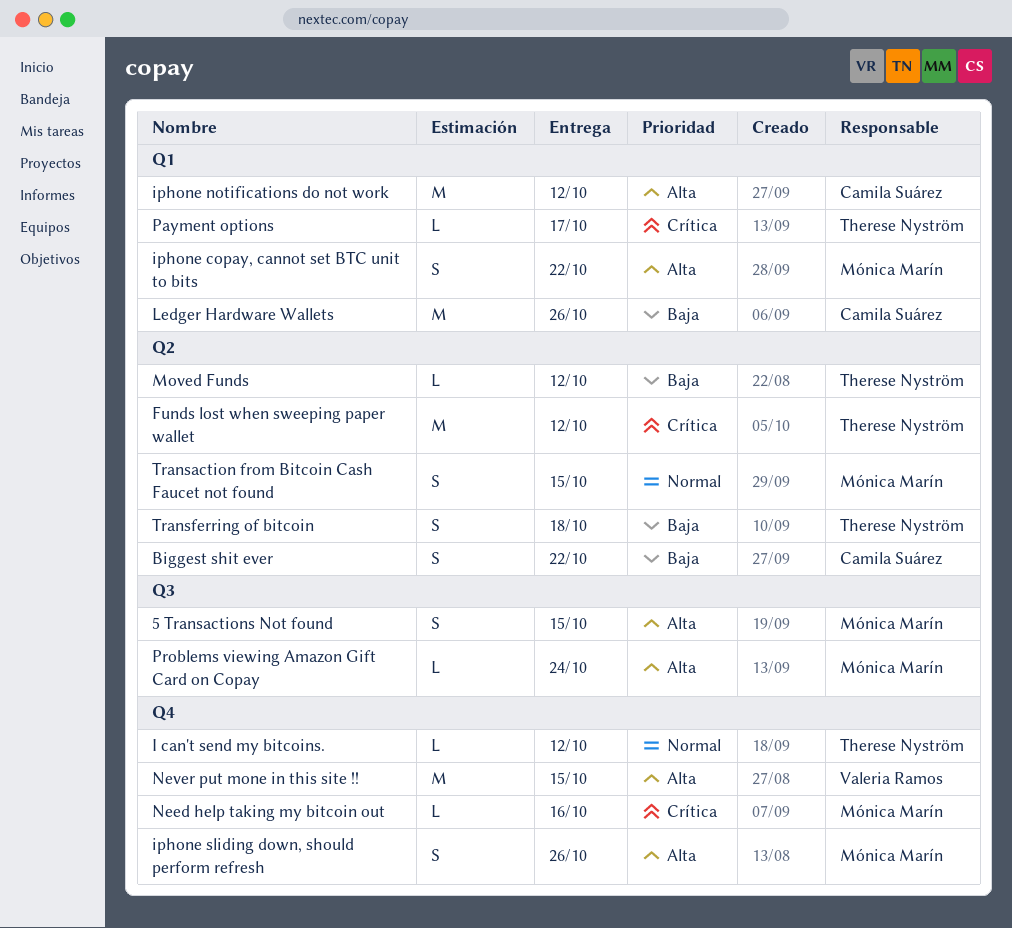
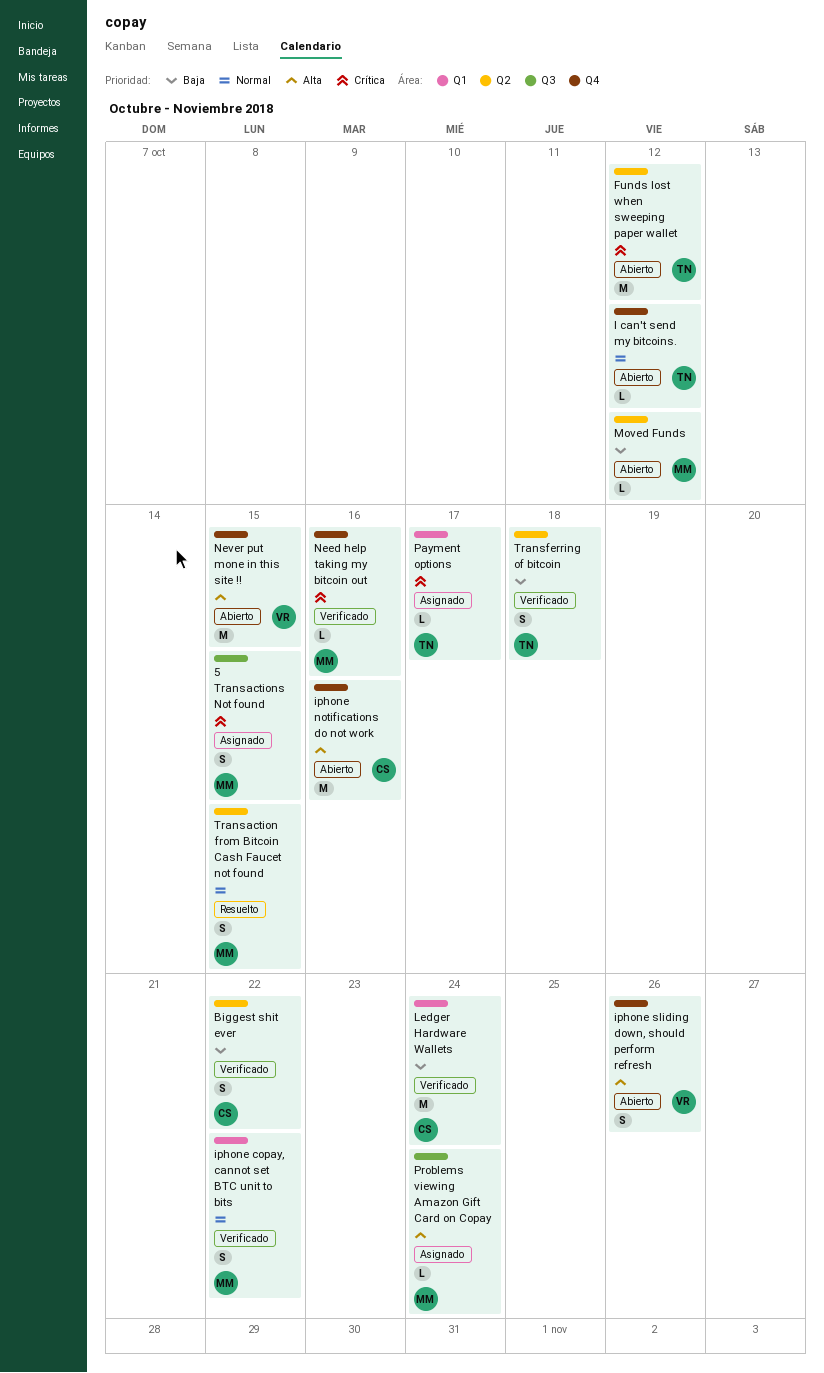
5 Transactions Not found, priority: Alta -> Crítica
iphone copay, cannot set BTC unit to bits, priority: Alta -> Normal
iphone notifications do not work, label: Q1 -> Q4
iphone notifications do not work, due: Oct 12 -> Oct 16
iphone sliding down, should perform refresh, owner: Mónica Marín -> Valeria Ramos
Ledger Hardware Wallets, due: Oct 26 -> Oct 24
Moved Funds, owner: Therese Nyström -> Mónica Marín

